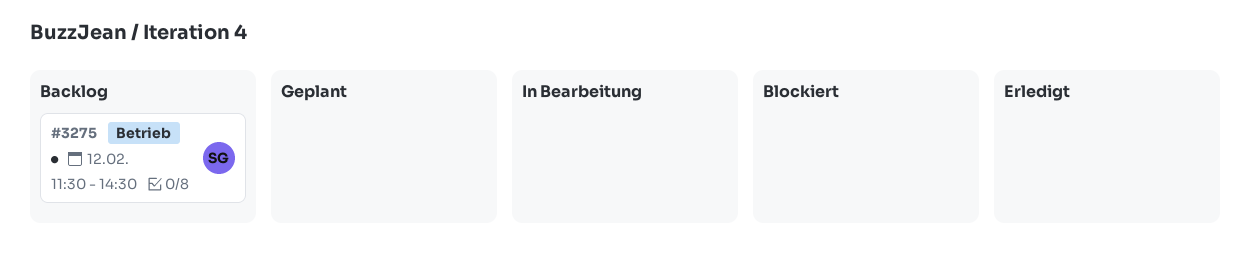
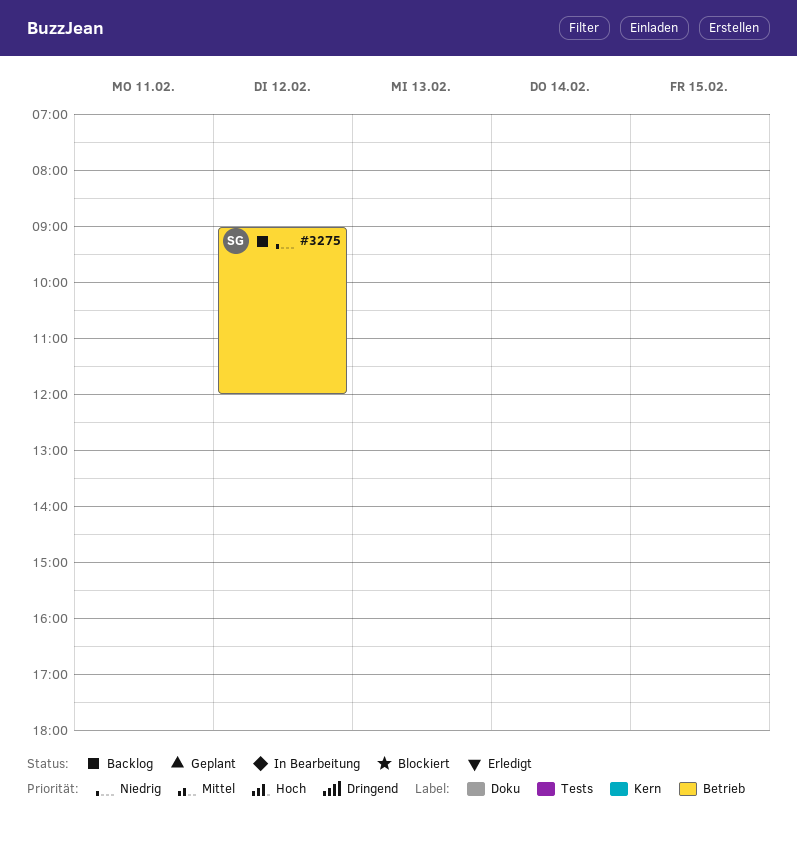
#3275, begins: 11:30 -> 09:00
#3275, ends: 14:30 -> 12:00

